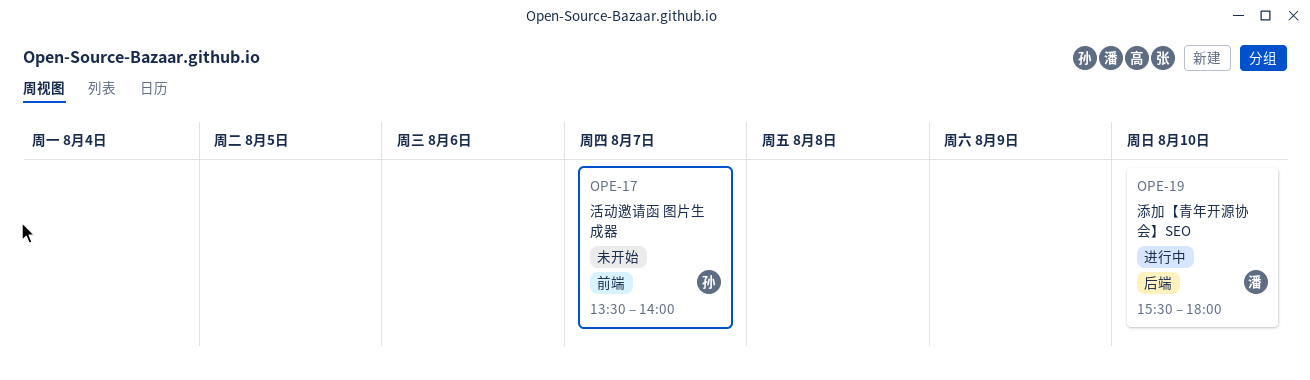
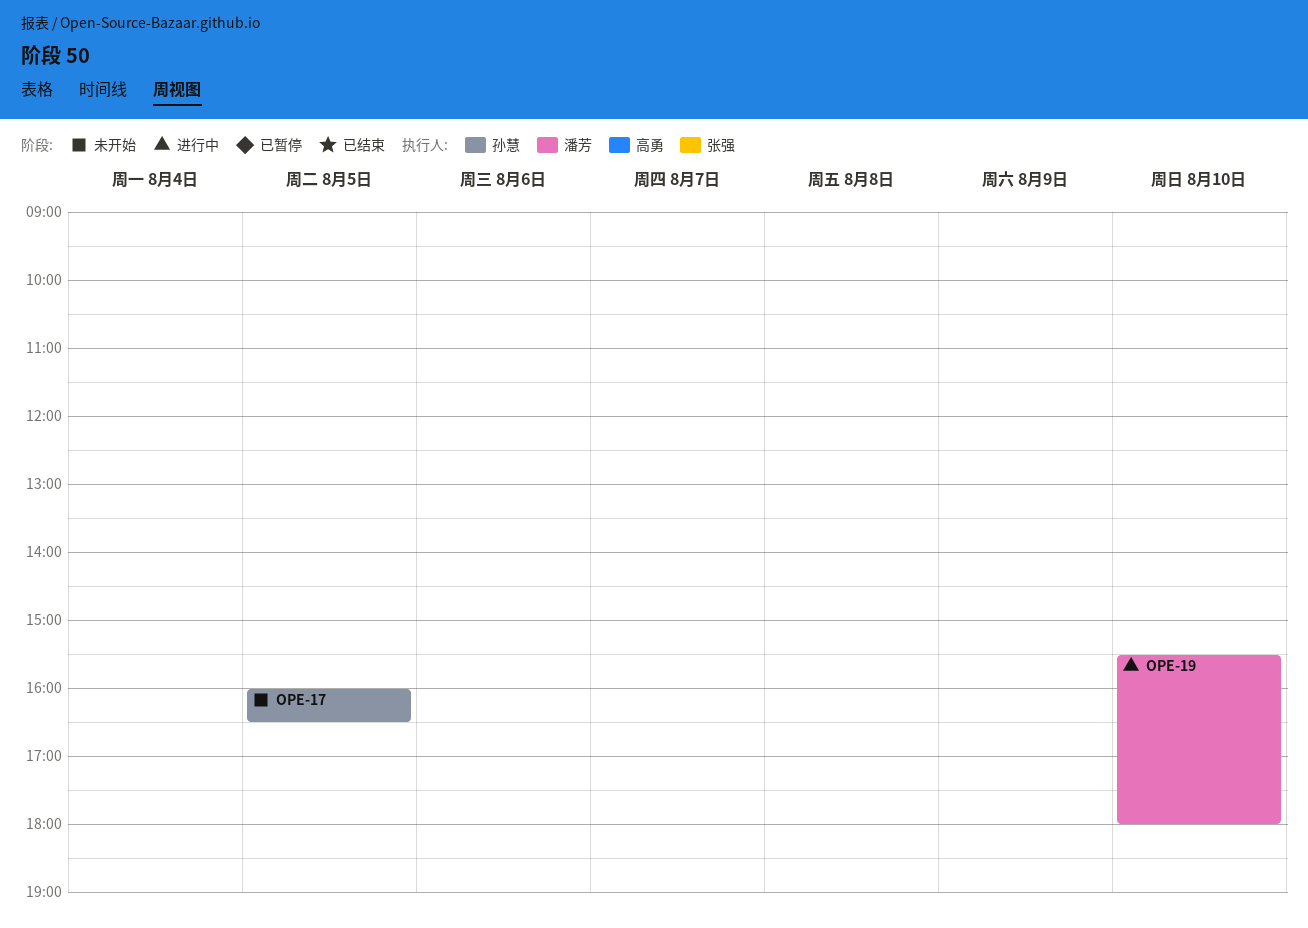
OPE-17, day: Aug 7 -> Aug 5
OPE-17, begins: 13:30 -> 16:00
OPE-17, ends: 14:00 -> 16:30

